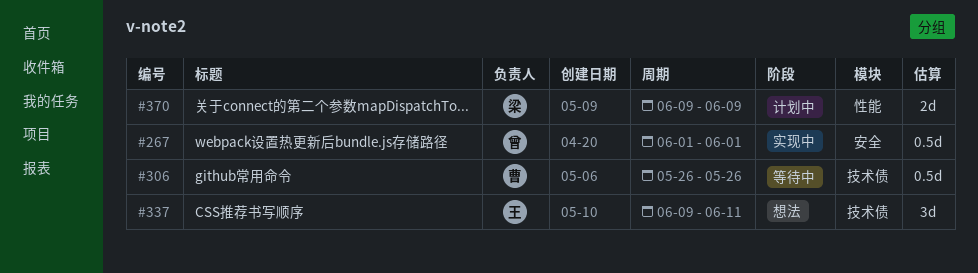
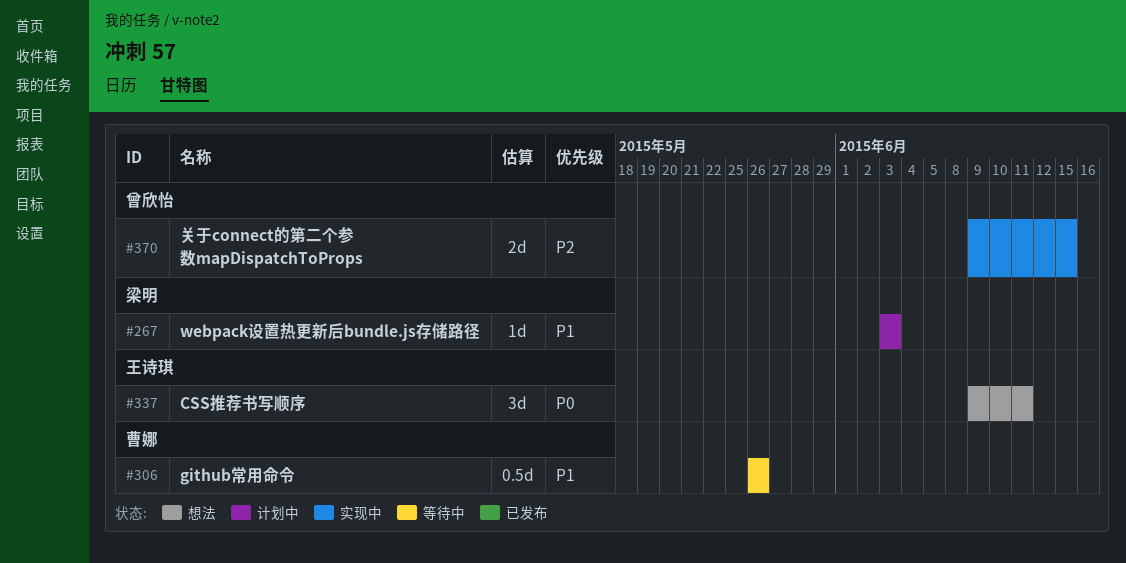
#267, status: 实现中 -> 计划中
#267, owner: 曾欣怡 -> 梁明
#267, estimate: 0.5d -> 1d
#267, start: Jun 1 -> Jun 3
#267, due: Jun 1 -> Jun 3
#370, status: 计划中 -> 实现中
#370, owner: 梁明 -> 曾欣怡
#370, due: Jun 9 -> Jun 15

